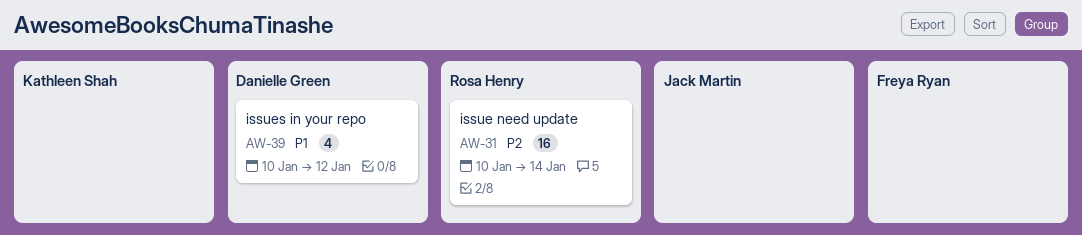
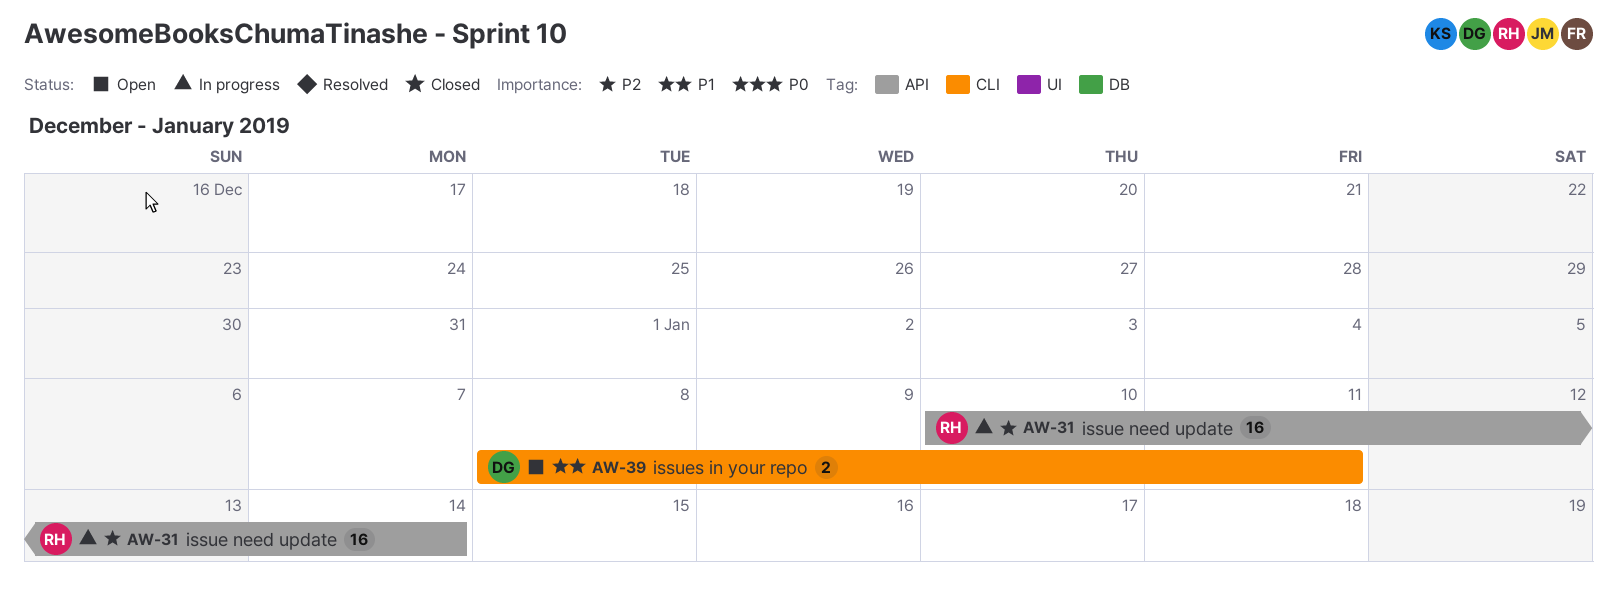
AW-39, estimate: 4 -> 2
AW-39, start: Jan 10 -> Jan 8
AW-39, due: Jan 12 -> Jan 11

